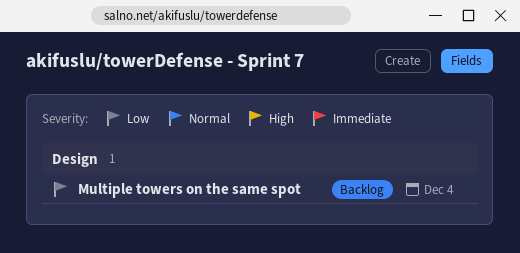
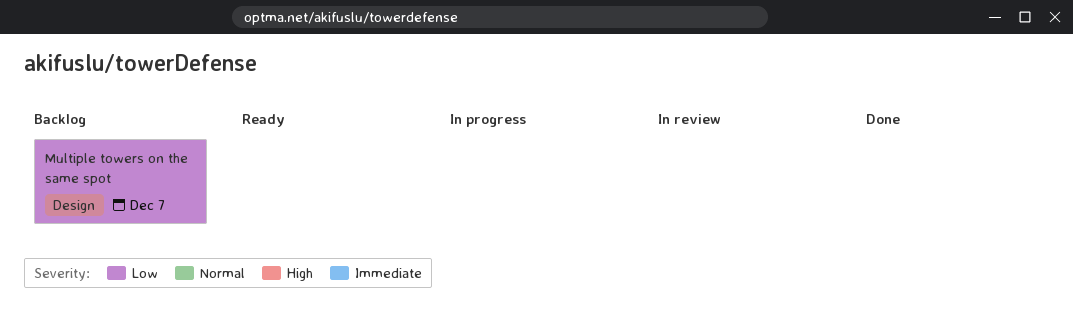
Multiple towers on the same spot, due: Dec 4 -> Dec 7

